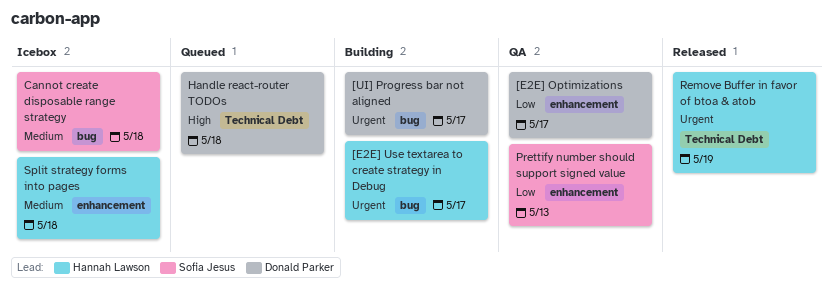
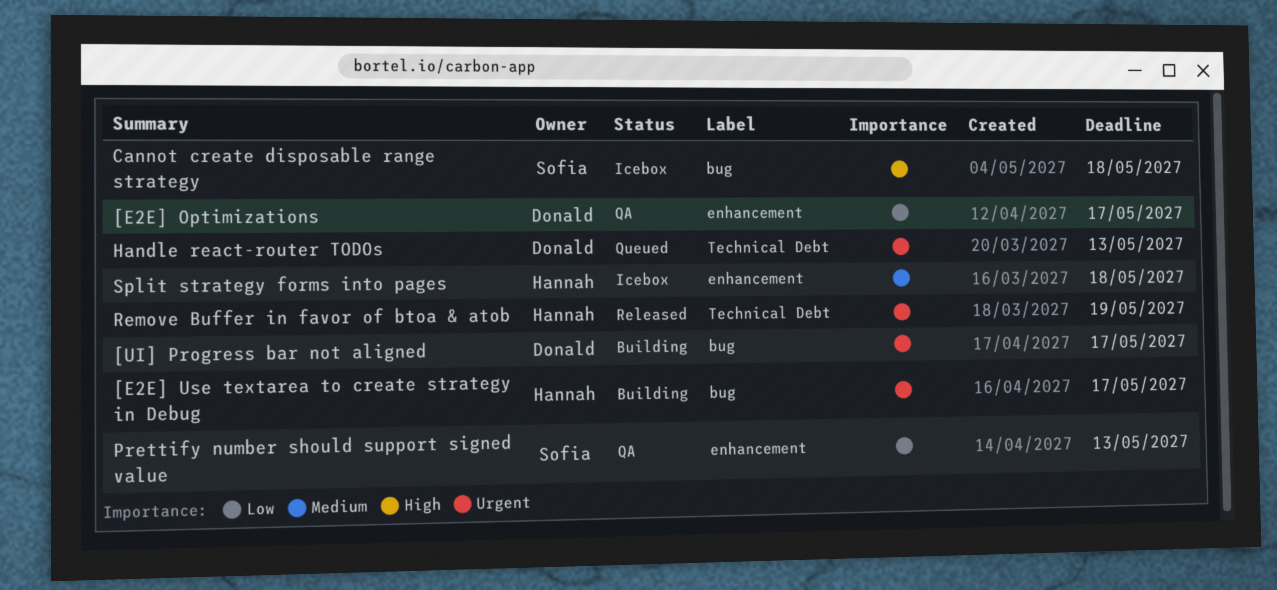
Cannot create disposable range strategy, priority: Medium -> High
Handle react-router TODOs, priority: High -> Urgent
Handle react-router TODOs, due: May 18 -> May 13

